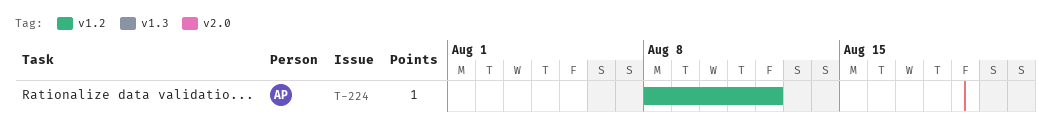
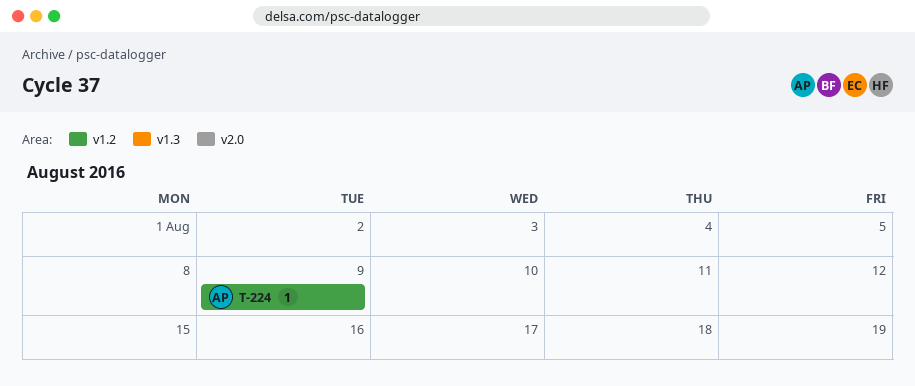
T-224, start: Aug 8 -> Aug 9
T-224, due: Aug 12 -> Aug 9

